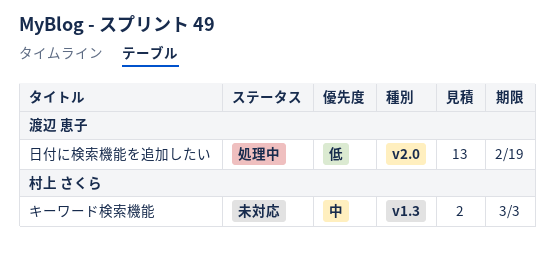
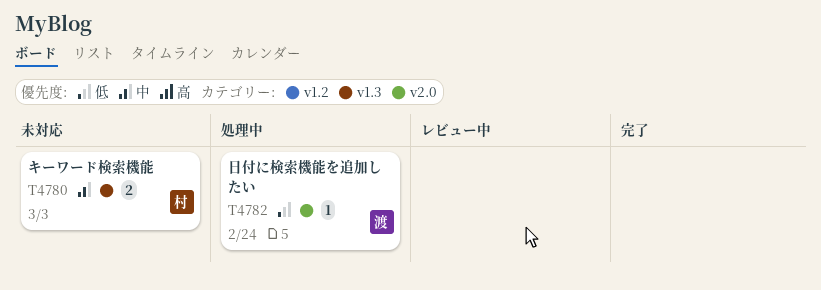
日付に検索機能を追加したい, estimate: 13 -> 1
日付に検索機能を追加したい, due: Feb 19 -> Feb 24

